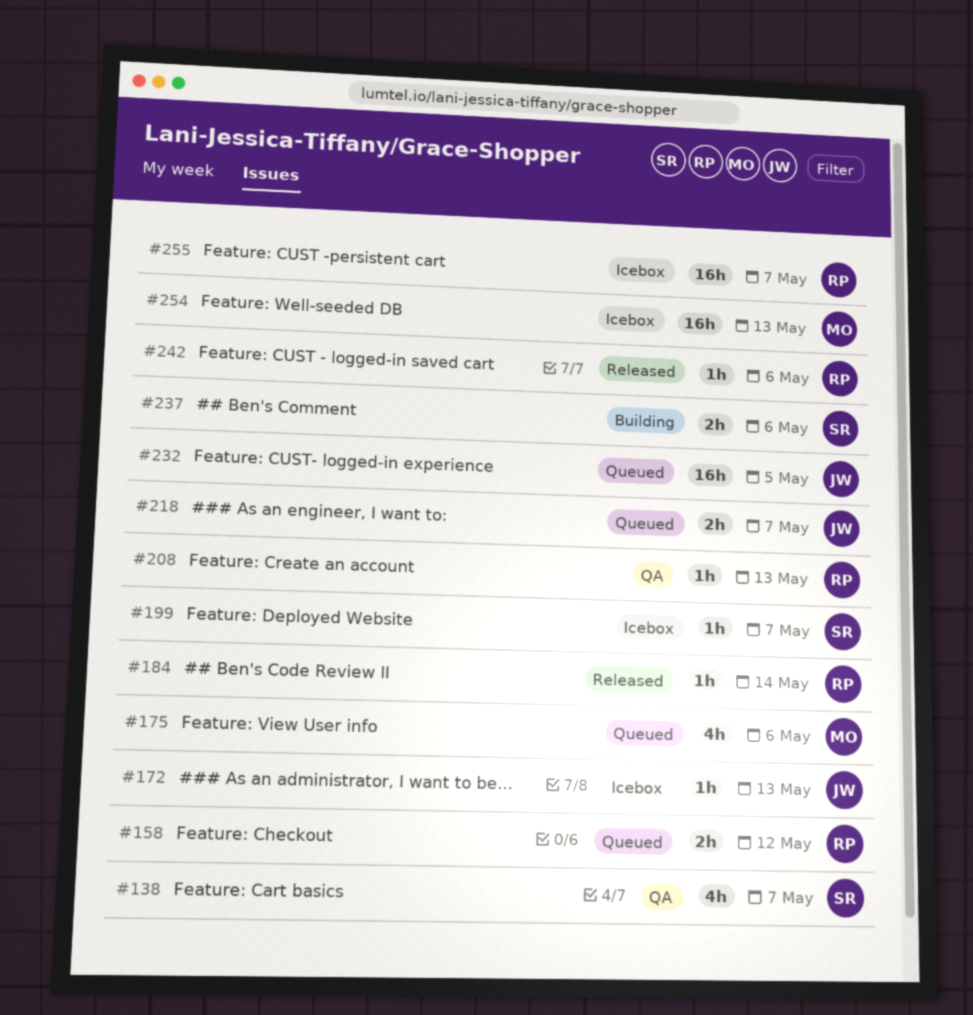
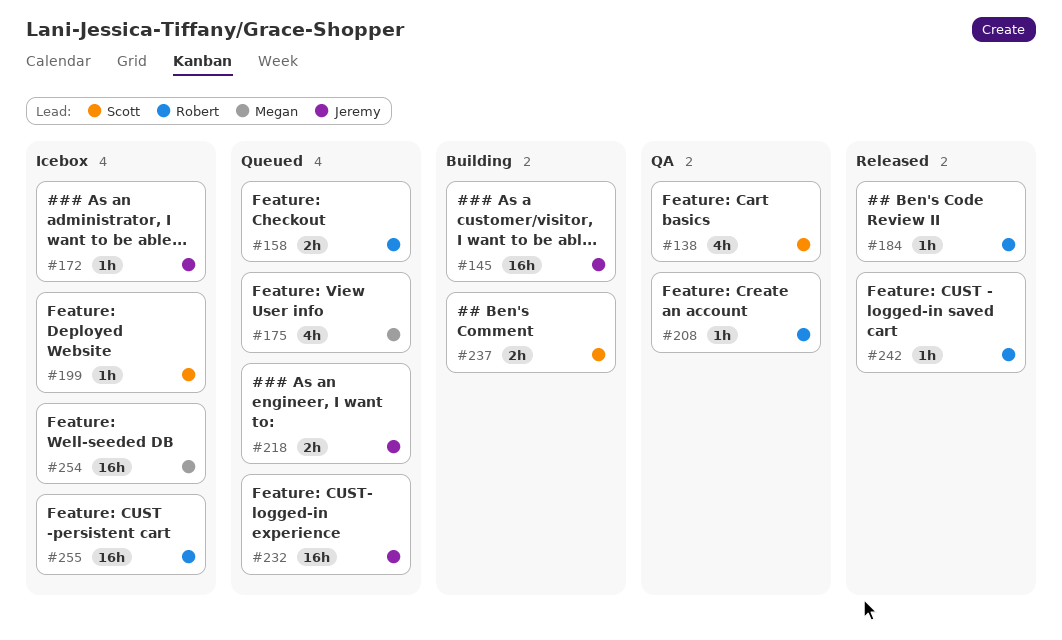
#145: none -> present

